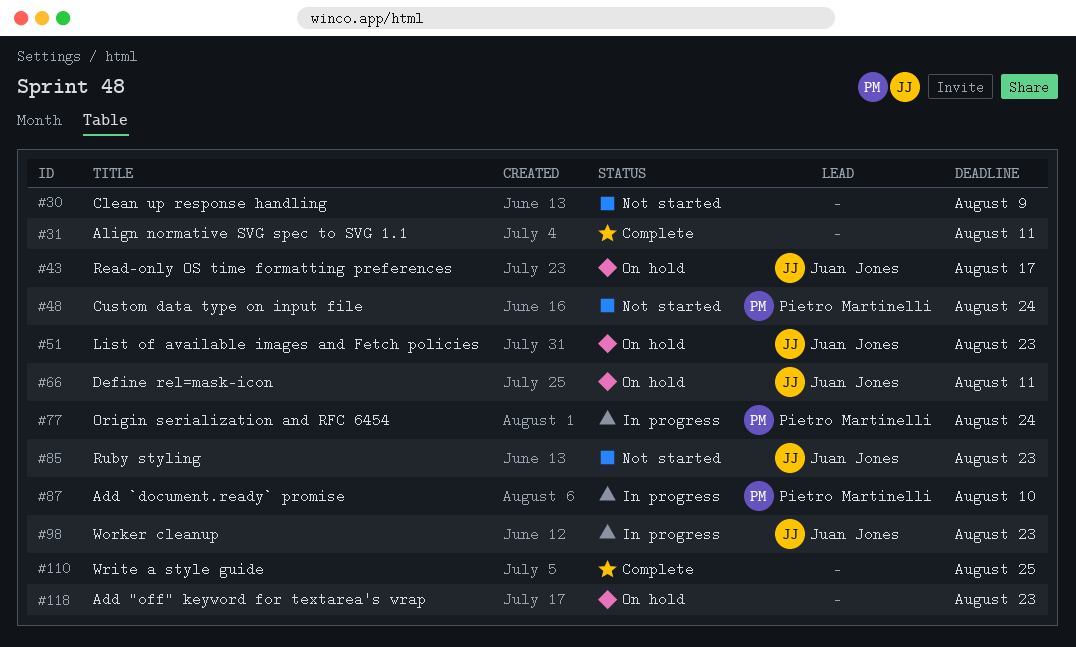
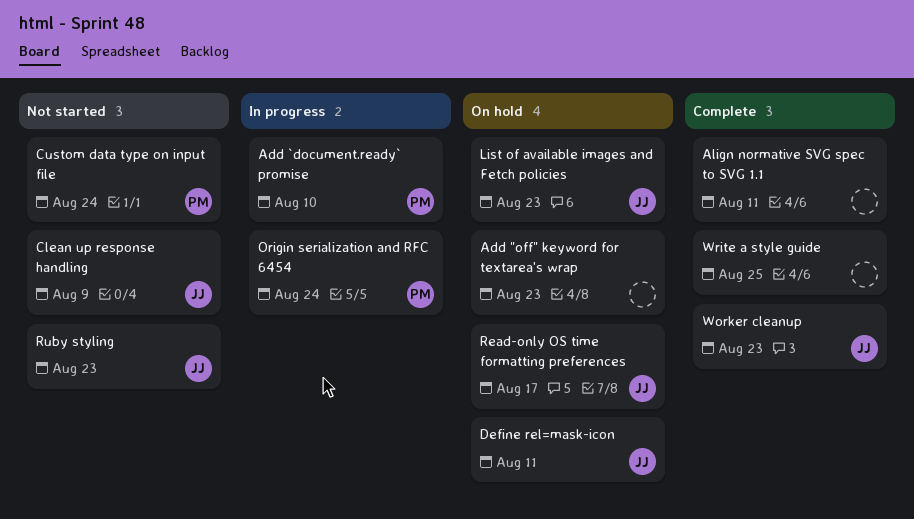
Clean up response handling, owner: none -> Juan Jones
Worker cleanup, status: In progress -> Complete

